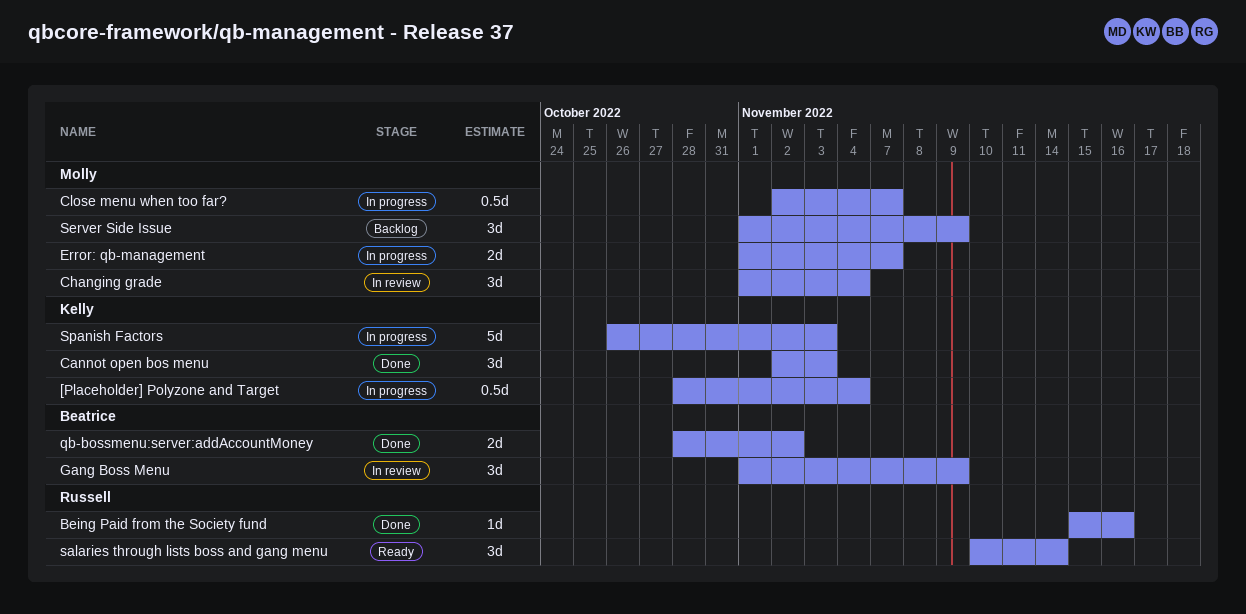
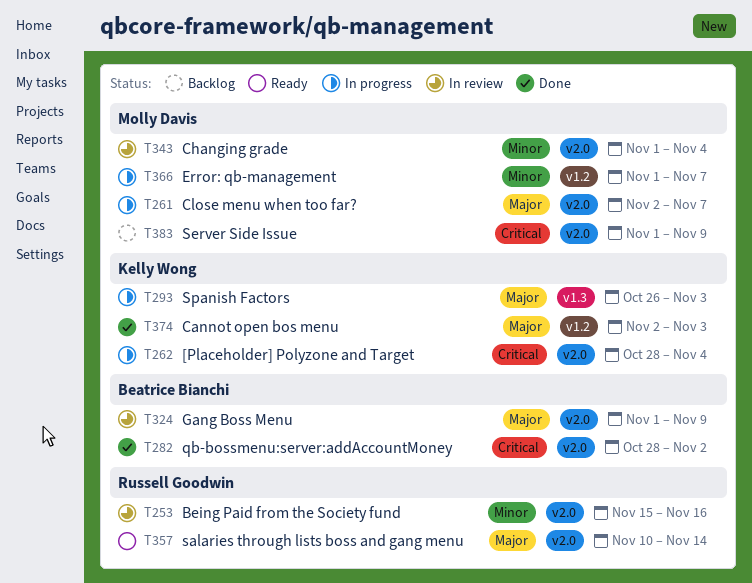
Being Paid from the Society fund, status: Done -> In review

